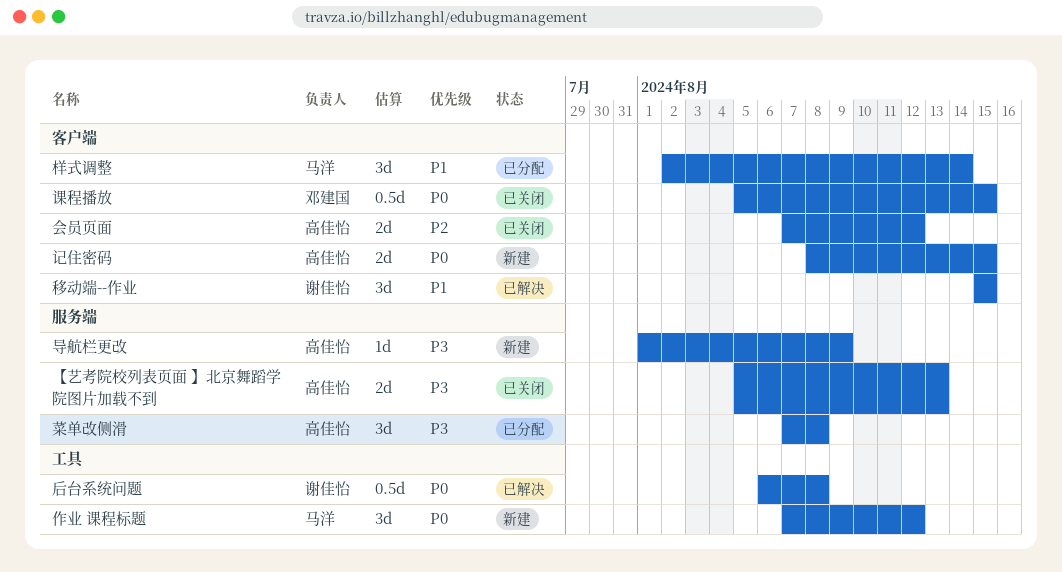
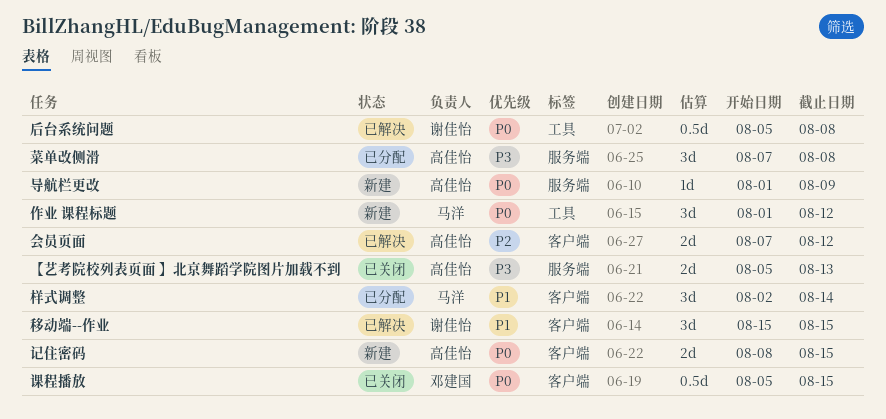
会员页面, status: 已关闭 -> 已解决
作业 课程标题, start: Aug 7 -> Aug 1
后台系统问题, start: Aug 6 -> Aug 5
导航栏更改, priority: P3 -> P0

